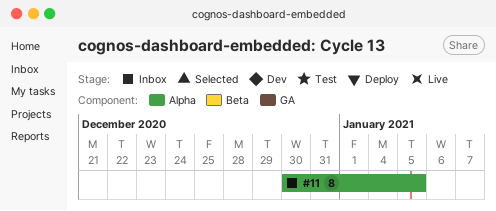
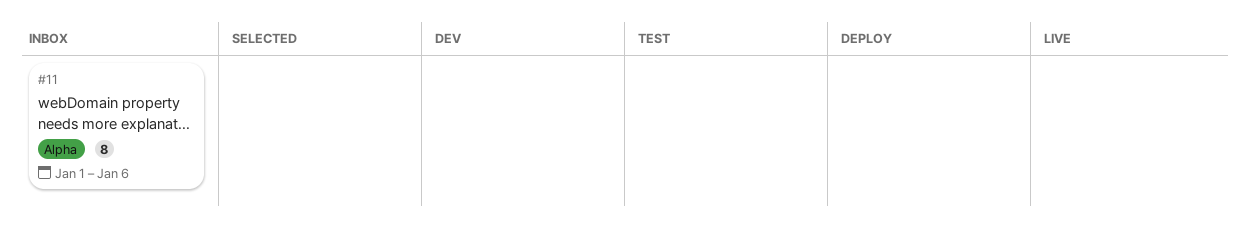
#11, start: Dec 30 -> Jan 1
#11, due: Jan 5 -> Jan 6

